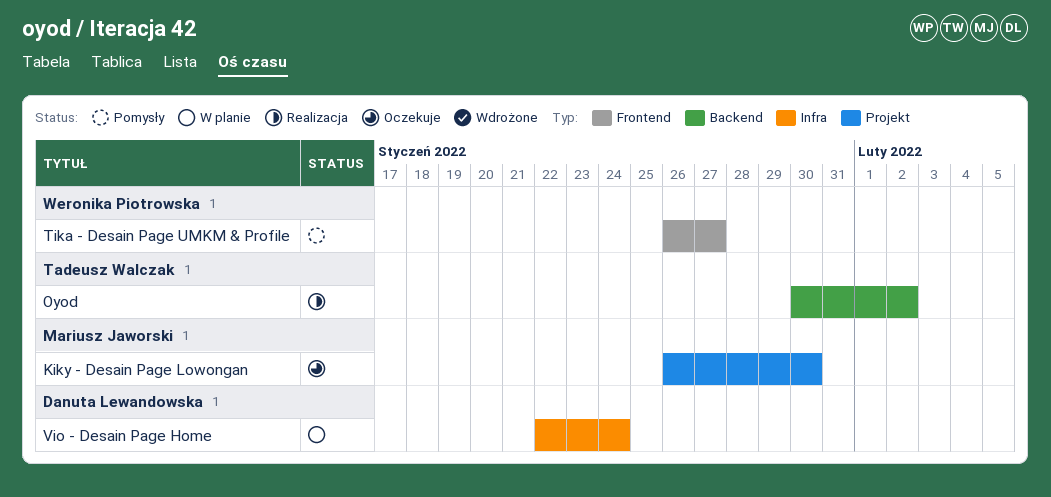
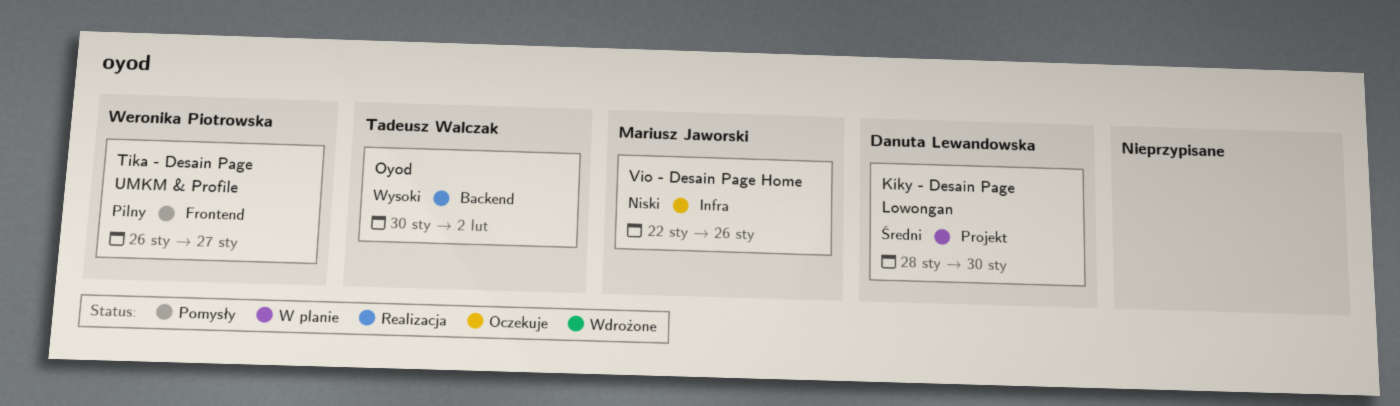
Kiky - Desain Page Lowongan, status: Oczekuje -> W planie
Kiky - Desain Page Lowongan, owner: Mariusz Jaworski -> Danuta Lewandowska
Kiky - Desain Page Lowongan, start: Jan 26 -> Jan 28
Vio - Desain Page Home, status: W planie -> Oczekuje
Vio - Desain Page Home, owner: Danuta Lewandowska -> Mariusz Jaworski
Vio - Desain Page Home, due: Jan 24 -> Jan 26

